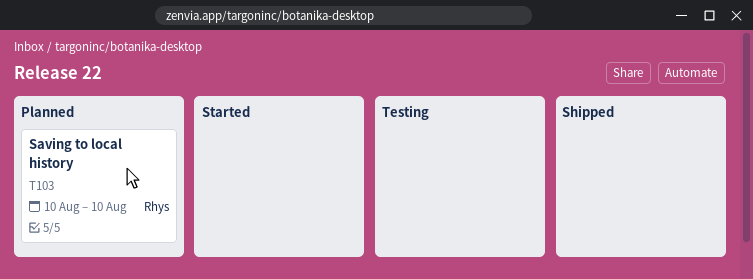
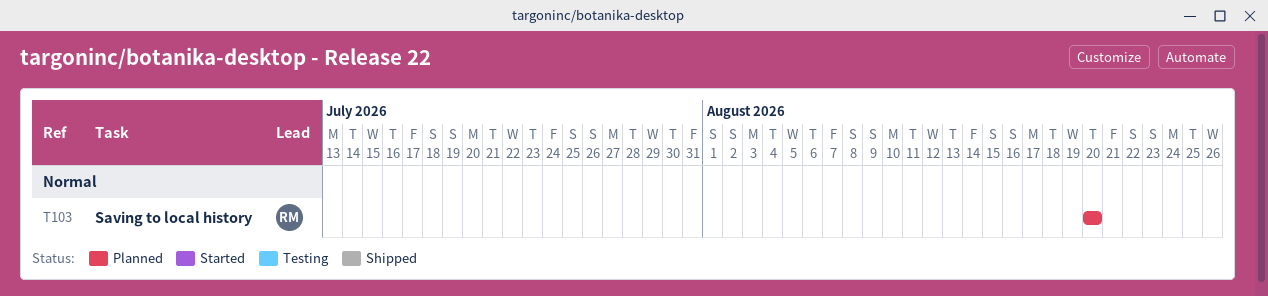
T103, start: Aug 10 -> Aug 20
T103, due: Aug 10 -> Aug 20

